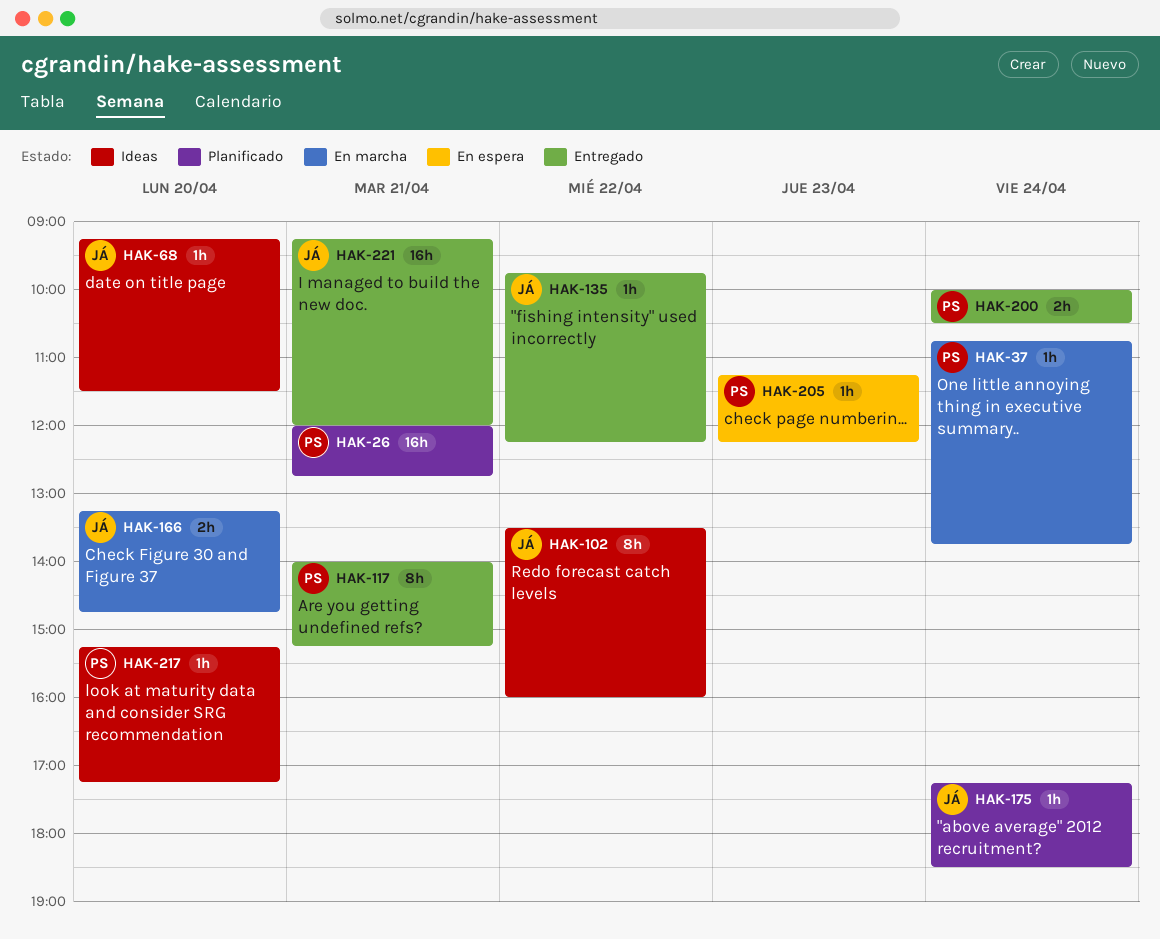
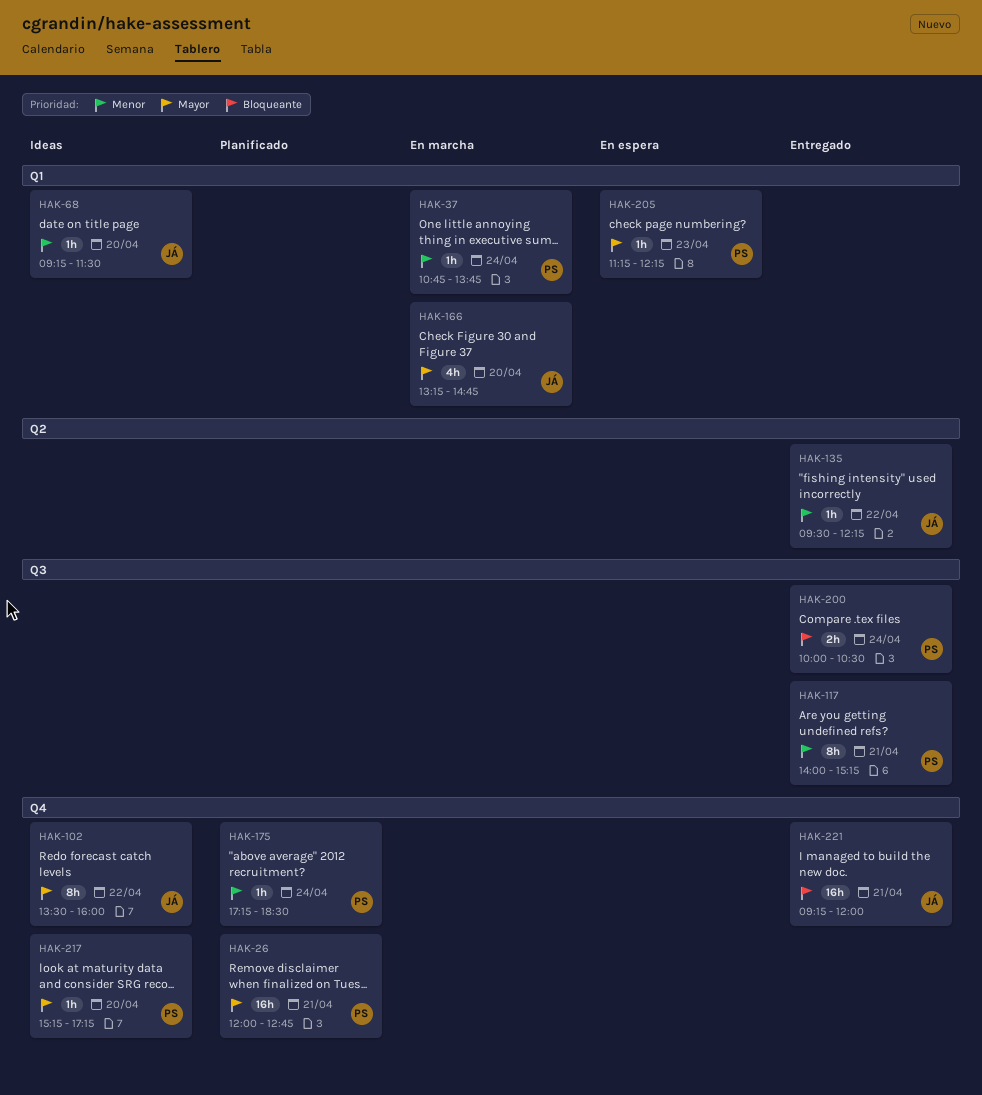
HAK-135, begins: 09:45 -> 09:30
HAK-166, estimate: 2h -> 4h
HAK-175, owner: JÁ -> PS

